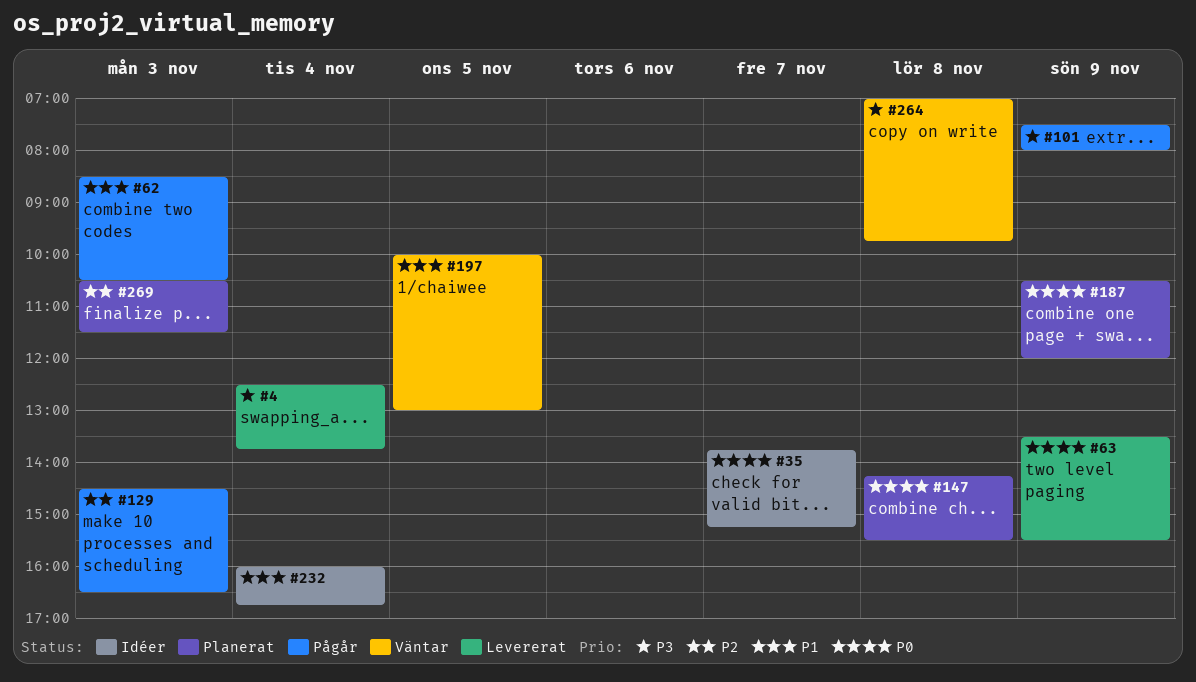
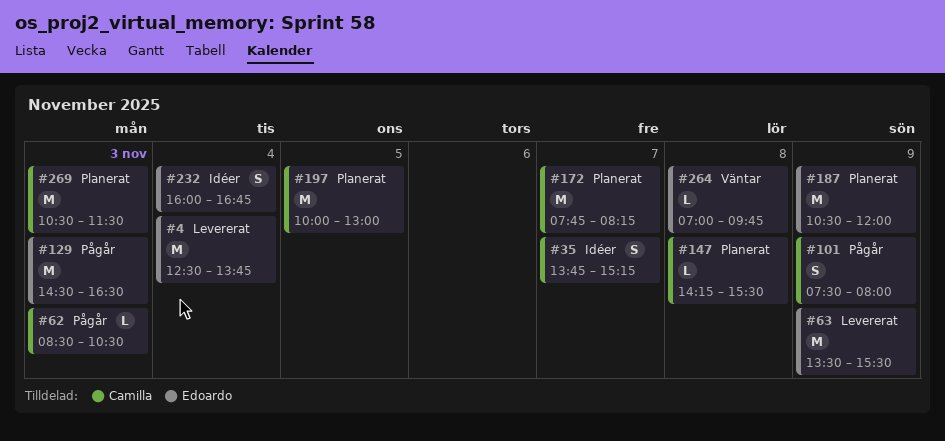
#172: none -> present
#197, status: Väntar -> Planerat

